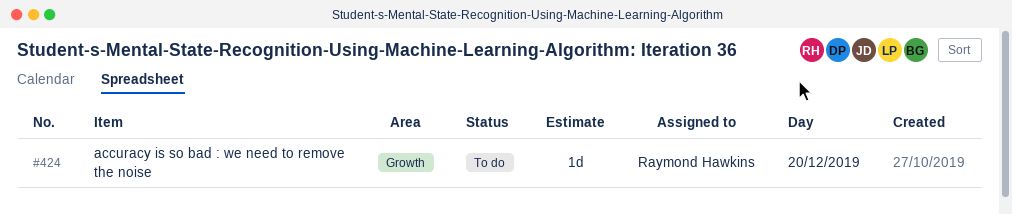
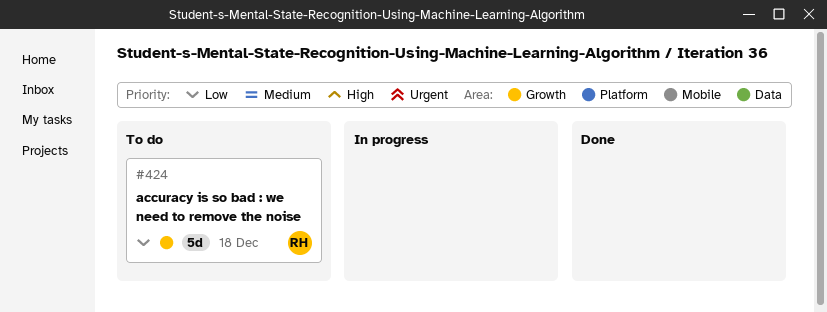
#424, estimate: 1d -> 5d
#424, day: Dec 20 -> Dec 18

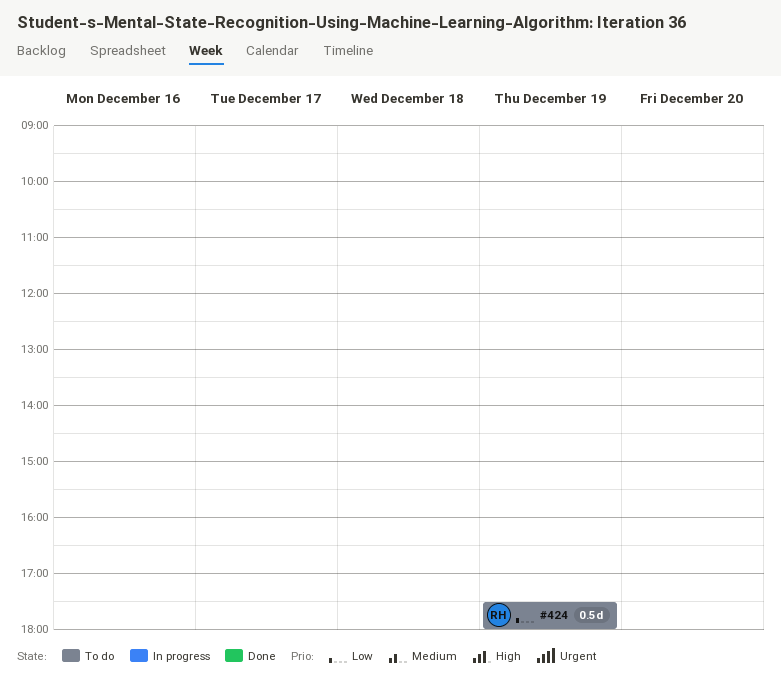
#424, estimate: 5d -> 0.5d
#424, day: Dec 18 -> Dec 19

